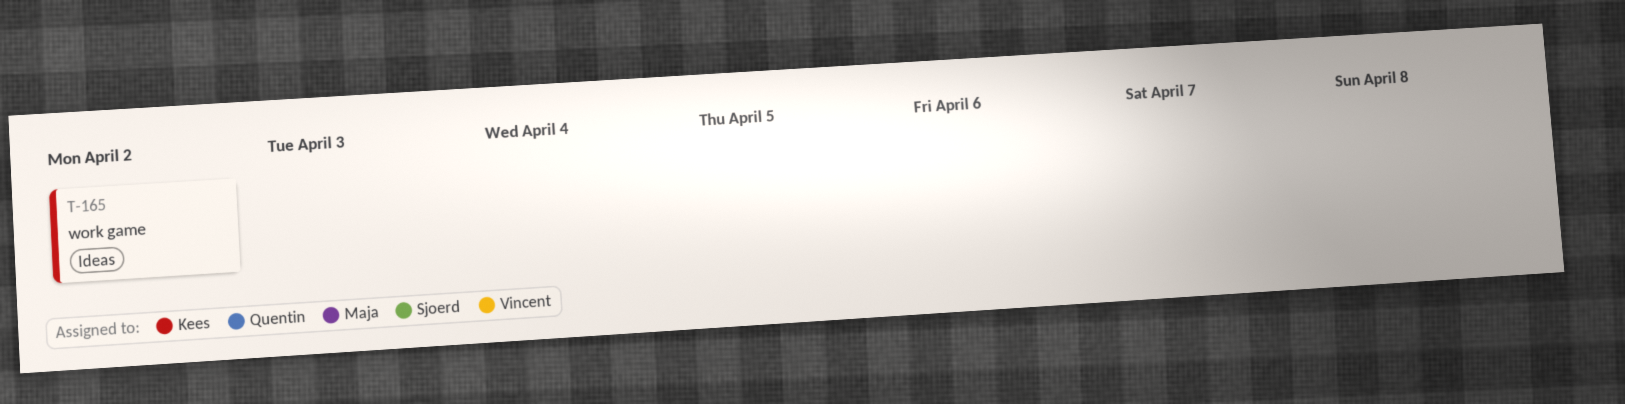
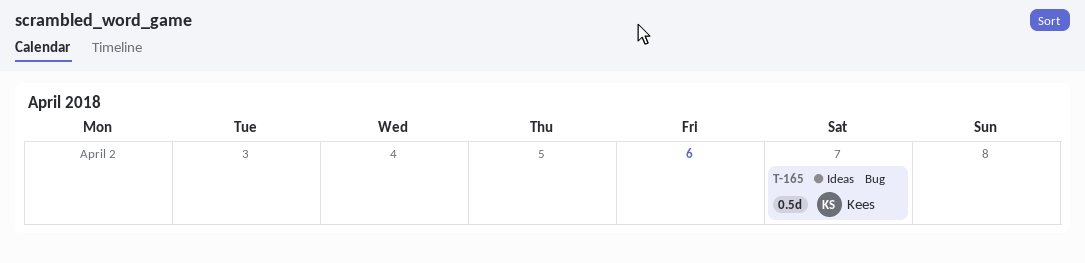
T-165, due: Apr 2 -> Apr 7

